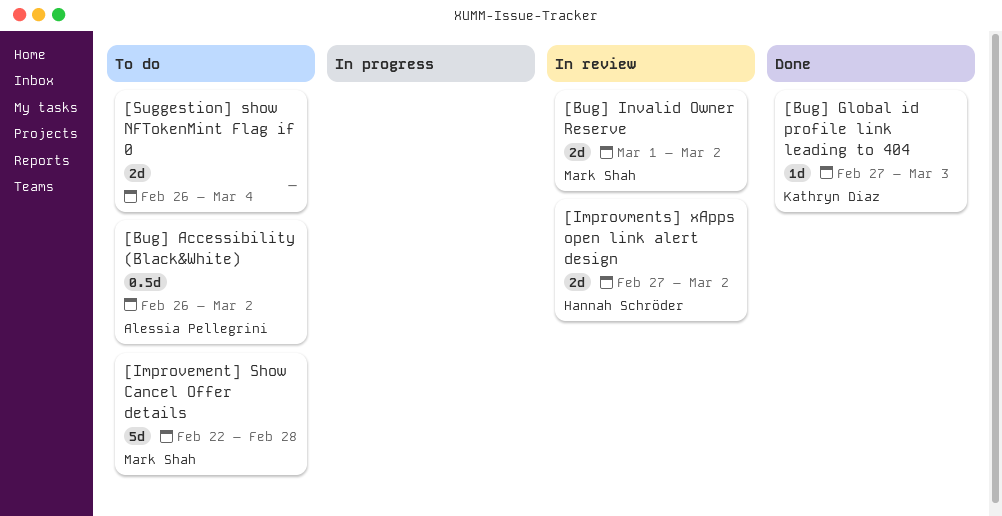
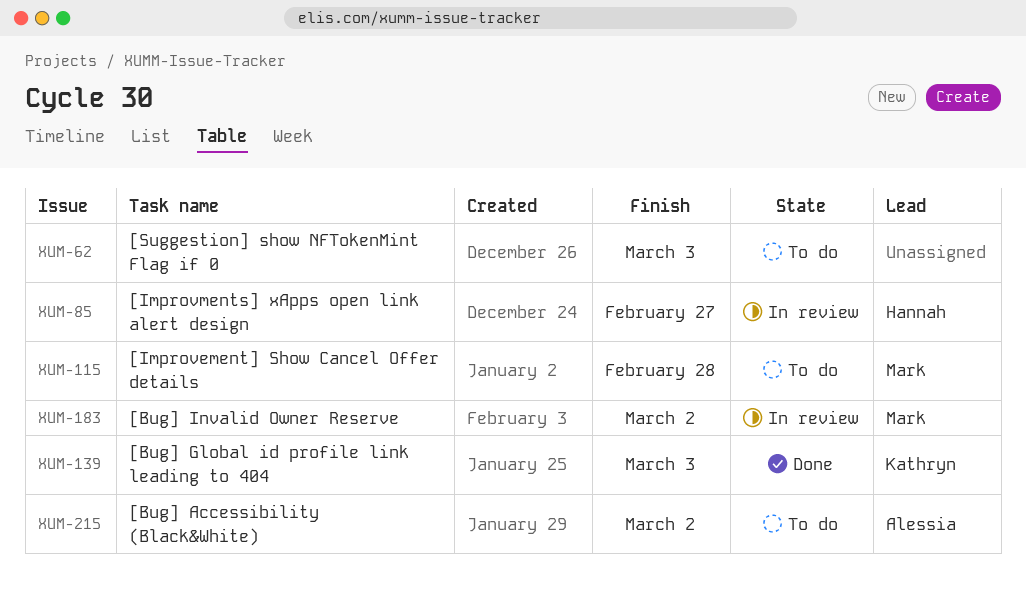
[Improvments] xApps open link alert design, due: Mar 2 -> Feb 27
[Suggestion] show NFTokenMint Flag if 0, due: Mar 4 -> Mar 3

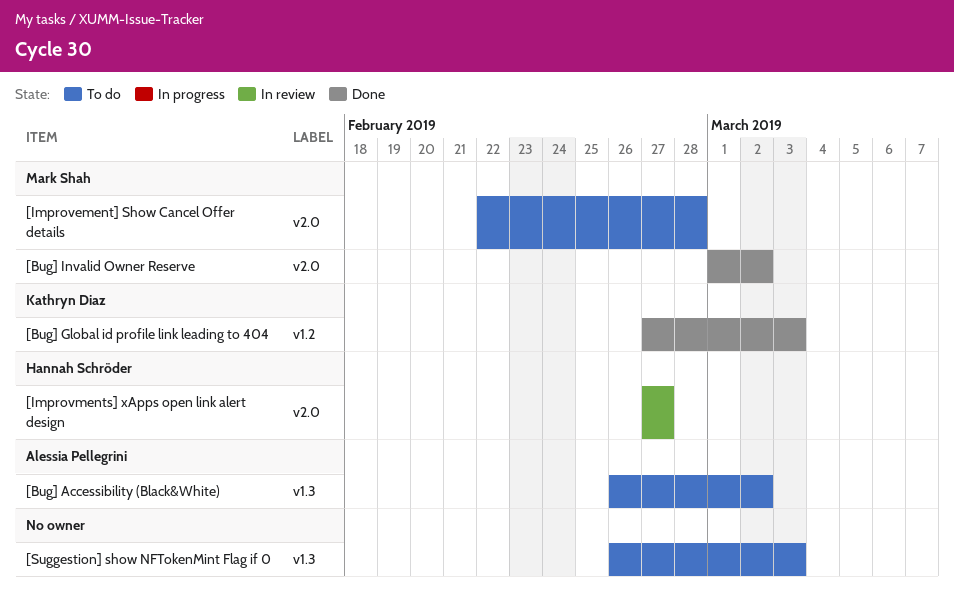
[Bug] Invalid Owner Reserve, status: In review -> Done

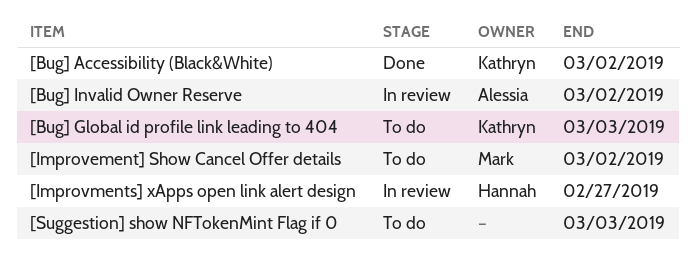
[Bug] Accessibility (Black&White), status: To do -> Done
[Bug] Accessibility (Black&White), owner: Alessia Pellegrini -> Kathryn Diaz
[Bug] Global id profile link leading to 404, status: Done -> To do
[Bug] Invalid Owner Reserve, status: Done -> In review
[Bug] Invalid Owner Reserve, owner: Mark Shah -> Alessia Pellegrini
[Improvement] Show Cancel Offer details, due: Feb 28 -> Mar 2

